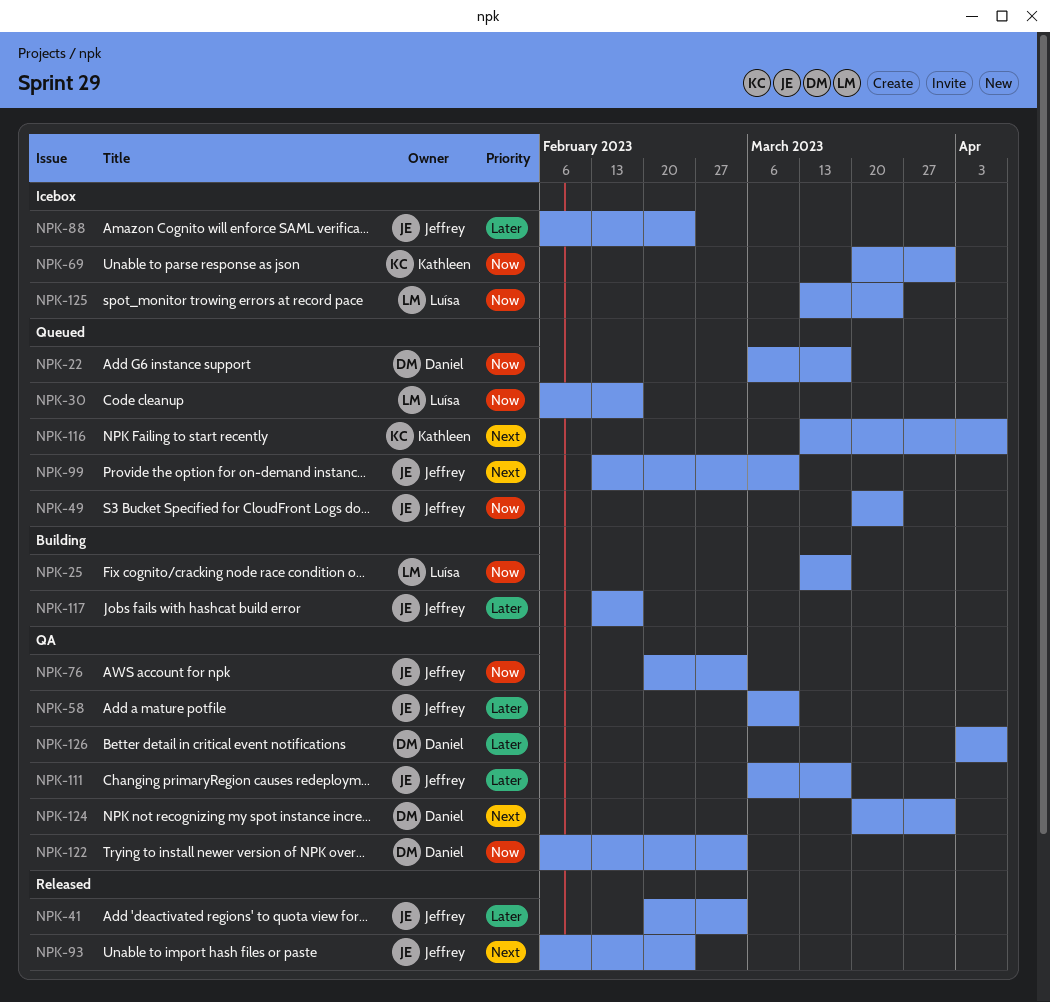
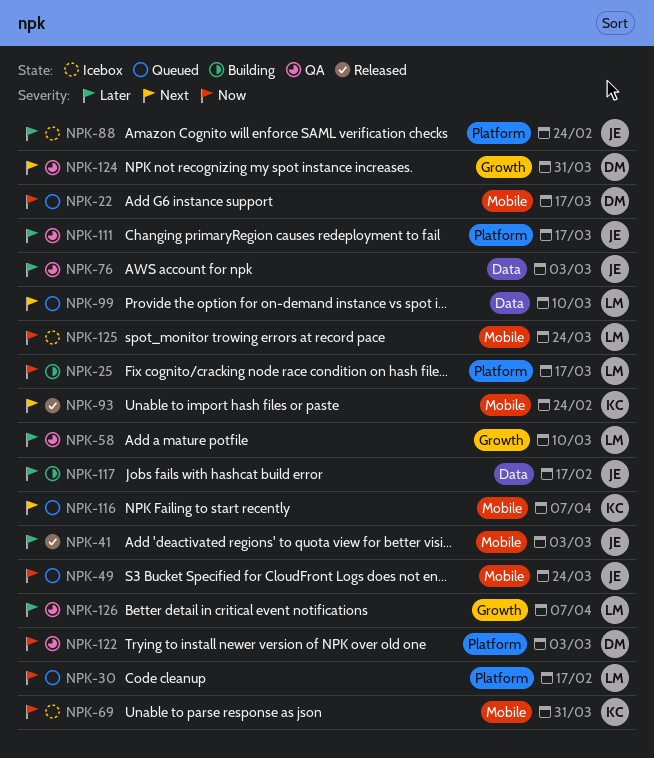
NPK-58, owner: Jeffrey -> Luísa
NPK-76, priority: Now -> Later
NPK-93, owner: Jeffrey -> Kathleen
NPK-99, owner: Jeffrey -> Luísa
NPK-126, owner: Daniel -> Luísa

